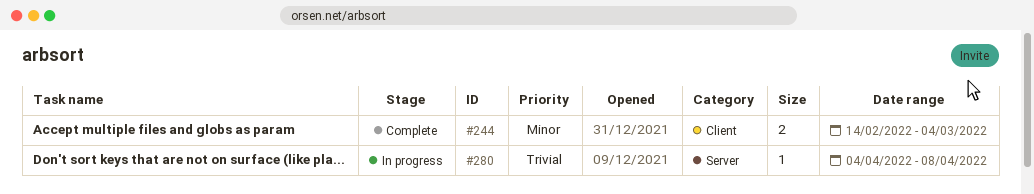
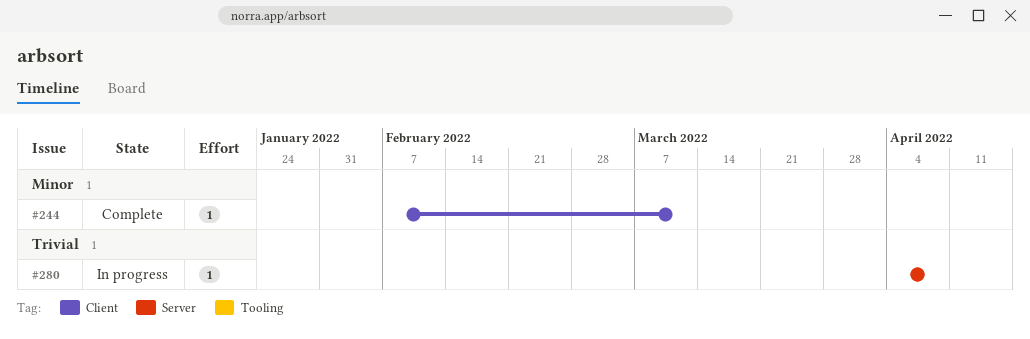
#244, estimate: 2 -> 1
#244, start: Feb 14 -> Feb 7
#244, due: Mar 4 -> Mar 11

